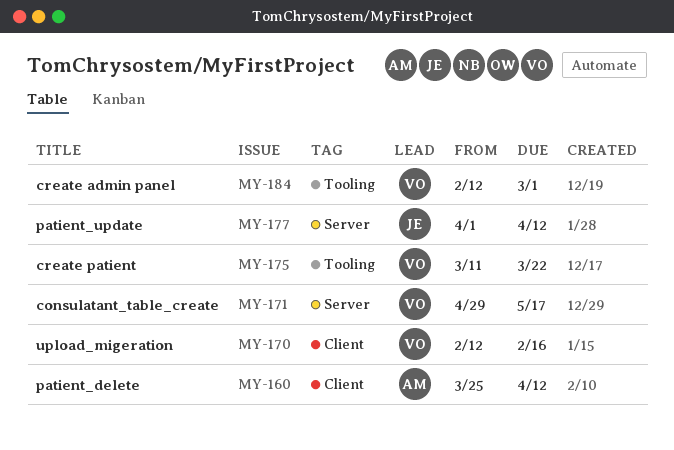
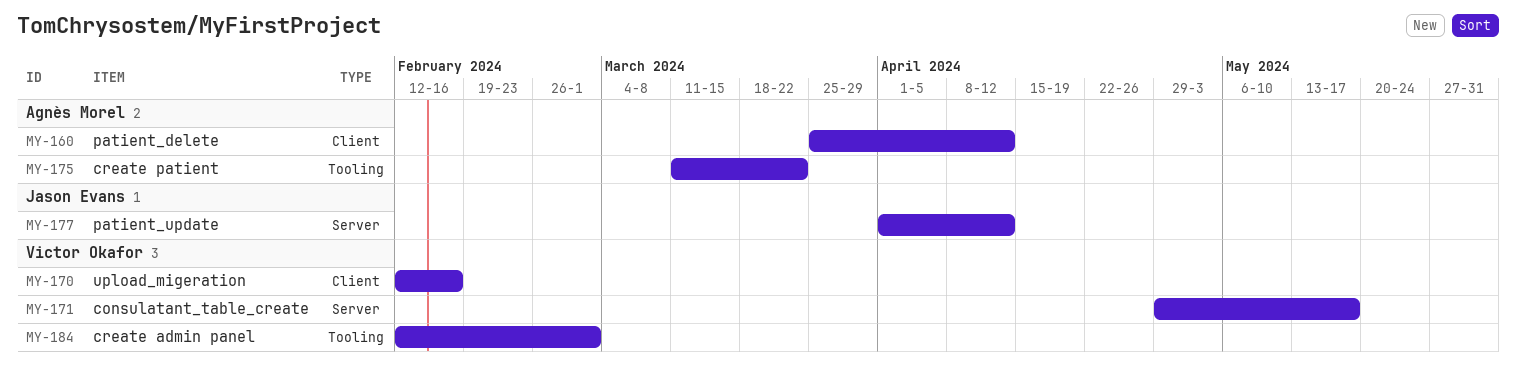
MY-175, owner: Victor Okafor -> Agnès Morel

